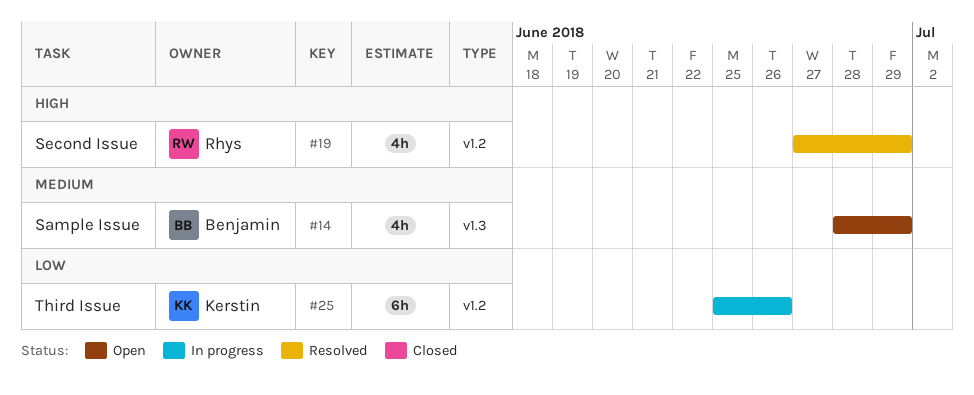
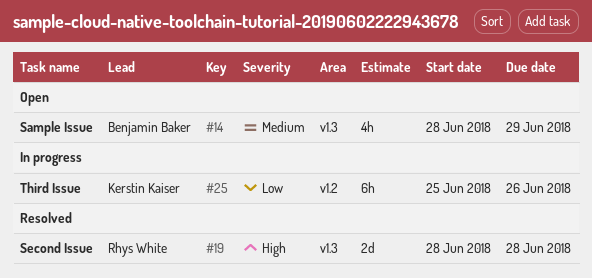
#19, label: v1.2 -> v1.3
#19, estimate: 4h -> 2d
#19, start: Jun 27 -> Jun 28
#19, due: Jun 29 -> Jun 28

